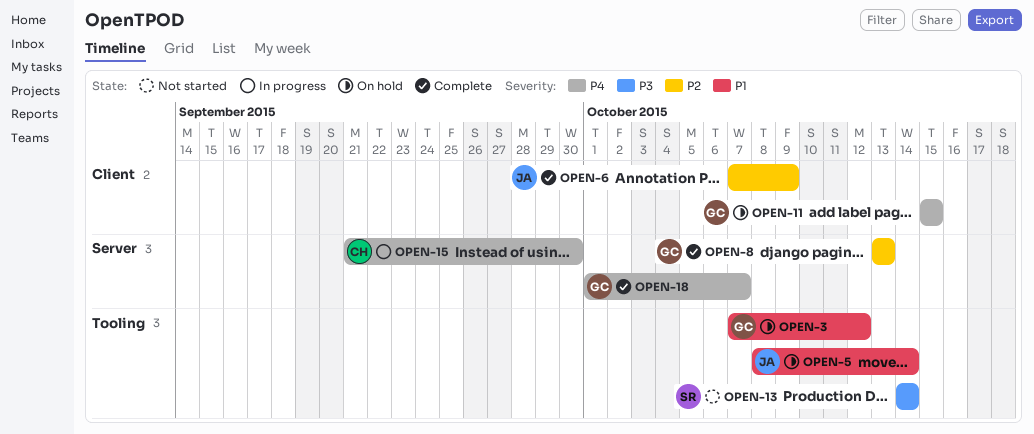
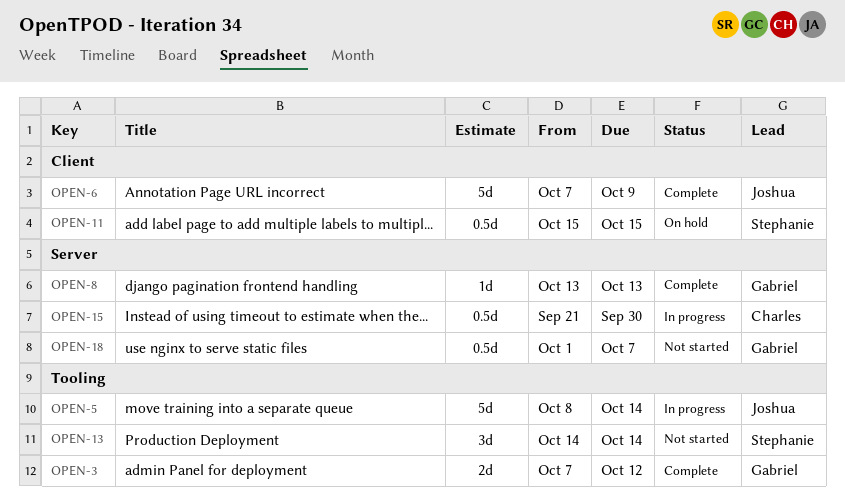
OPEN-3, status: On hold -> Complete
OPEN-5, status: On hold -> In progress
OPEN-11, owner: Gabriel -> Stephanie
OPEN-18, status: Complete -> Not started

